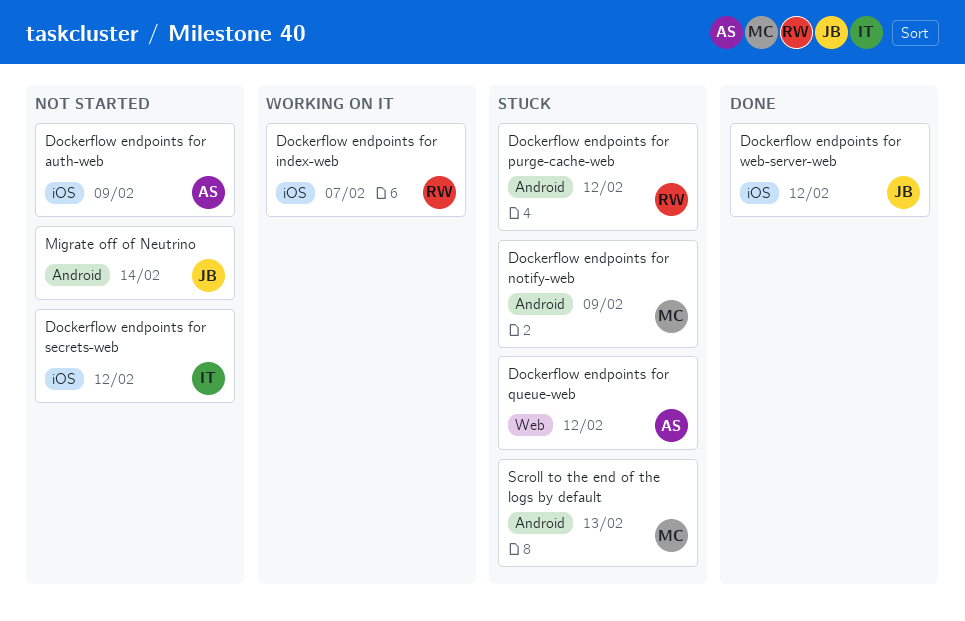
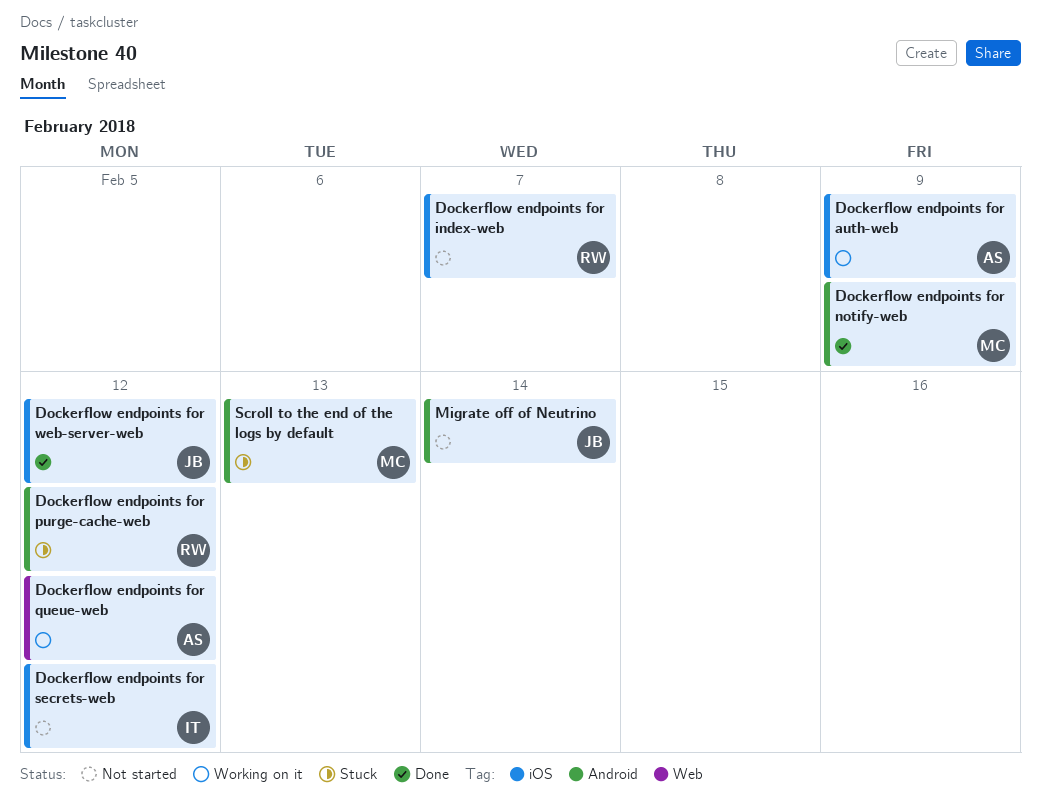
Dockerflow endpoints for auth-web, status: Not started -> Working on it
Dockerflow endpoints for index-web, status: Working on it -> Not started
Dockerflow endpoints for notify-web, status: Stuck -> Done
Dockerflow endpoints for queue-web, status: Stuck -> Working on it

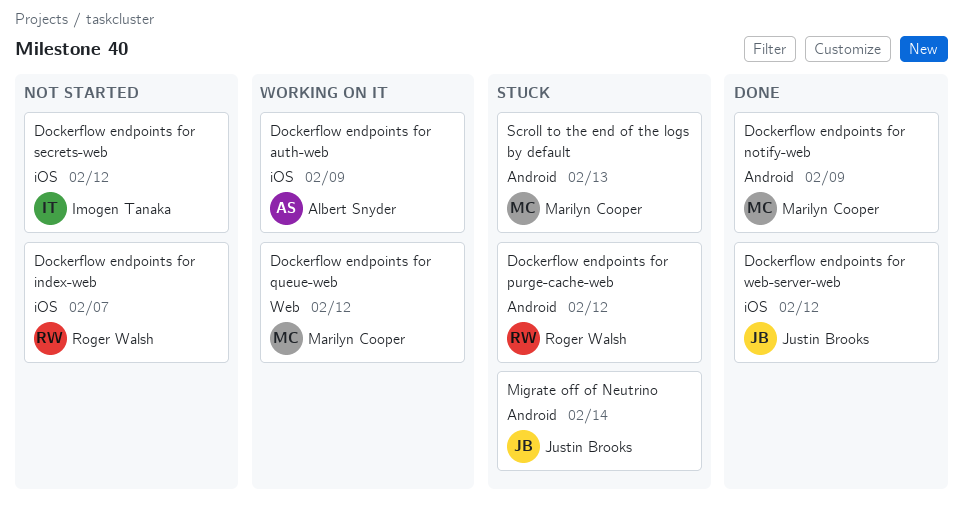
Dockerflow endpoints for queue-web, owner: Albert Snyder -> Marilyn Cooper
Migrate off of Neutrino, status: Not started -> Stuck

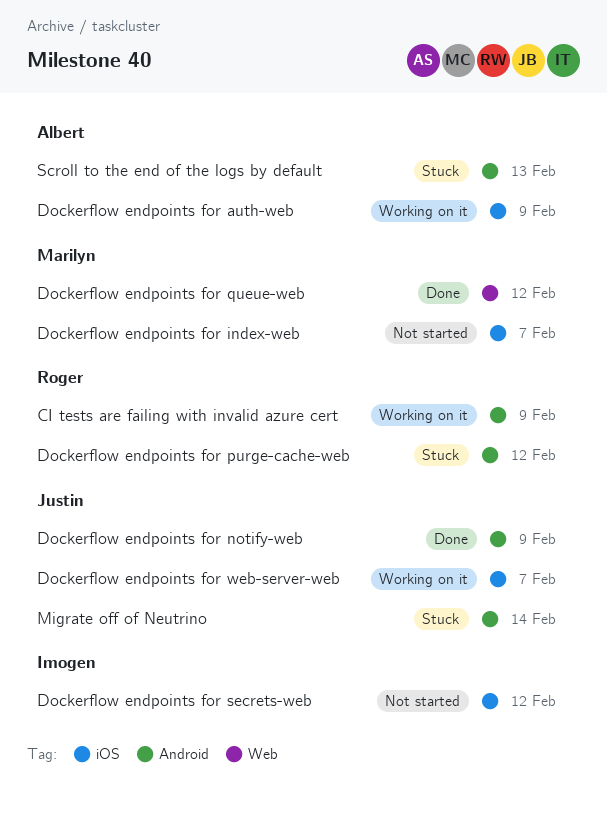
CI tests are failing with invalid azure cert: none -> present
Dockerflow endpoints for index-web, owner: Roger Walsh -> Marilyn Cooper
Dockerflow endpoints for notify-web, owner: Marilyn Cooper -> Justin Brooks
Dockerflow endpoints for queue-web, status: Working on it -> Done
Dockerflow endpoints for web-server-web, status: Done -> Working on it
Dockerflow endpoints for web-server-web, due: Feb 12 -> Feb 7
Scroll to the end of the logs by default, owner: Marilyn Cooper -> Albert Snyder

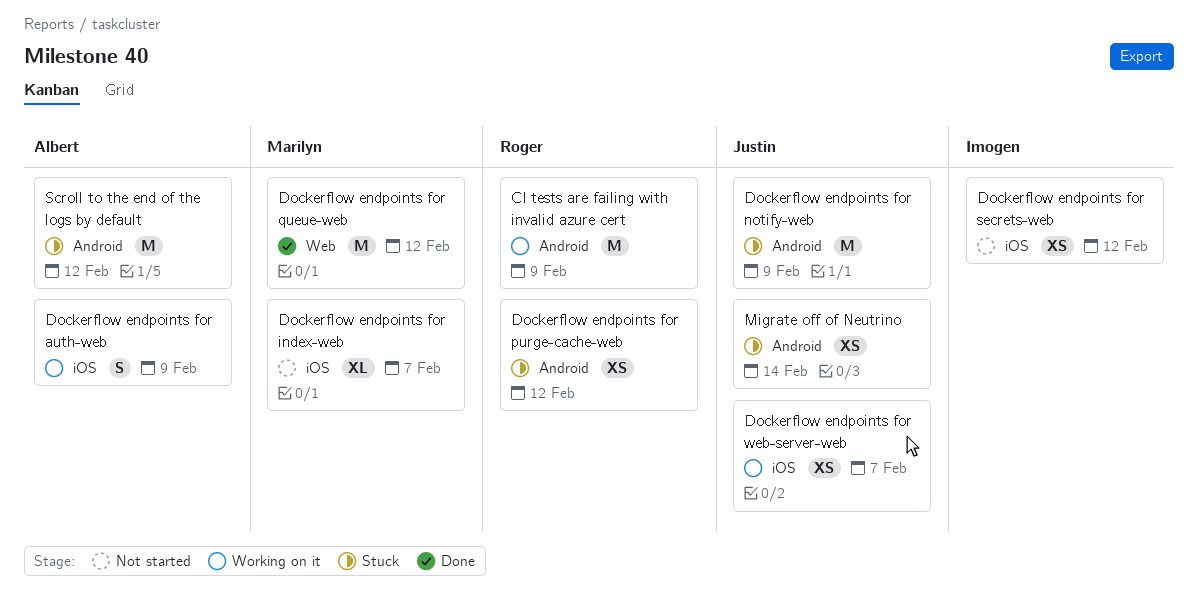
Dockerflow endpoints for notify-web, status: Done -> Stuck
Scroll to the end of the logs by default, due: Feb 13 -> Feb 12

